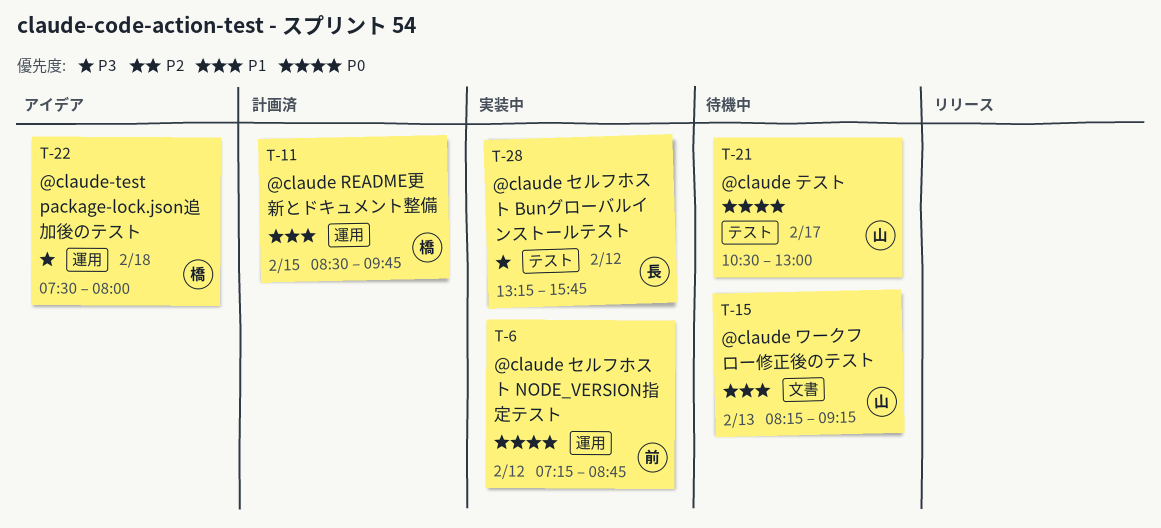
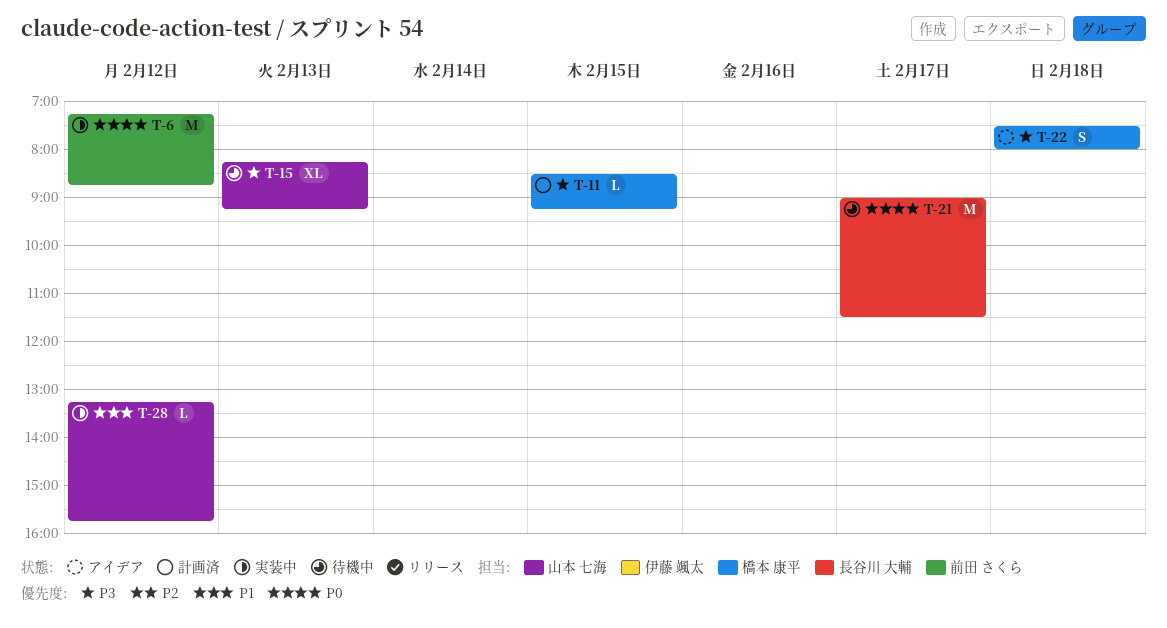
T-11, priority: P1 -> P3
T-11, ends: 09:45 -> 09:15
T-15, priority: P1 -> P3
T-21, owner: 山本 七海 -> 長谷川 大輔
T-21, begins: 10:30 -> 09:00
T-21, ends: 13:00 -> 11:30
T-28, owner: 長谷川 大輔 -> 山本 七海
T-28, priority: P3 -> P1

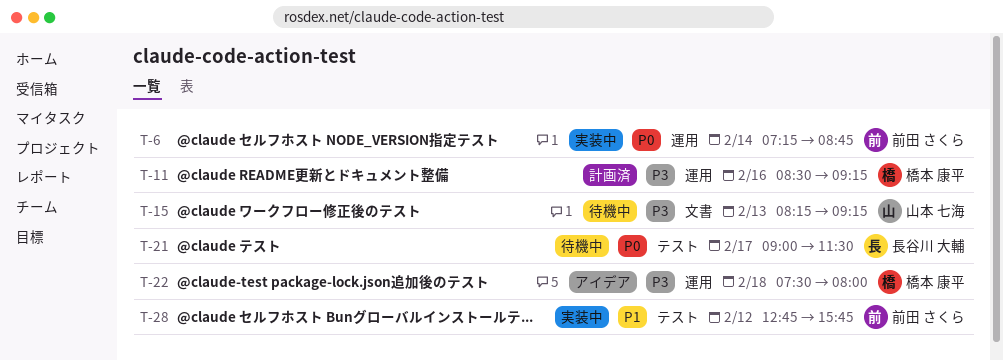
T-6, day: Feb 12 -> Feb 14
T-11, day: Feb 15 -> Feb 16
T-28, owner: 山本 七海 -> 前田 さくら
T-28, begins: 13:15 -> 12:45

